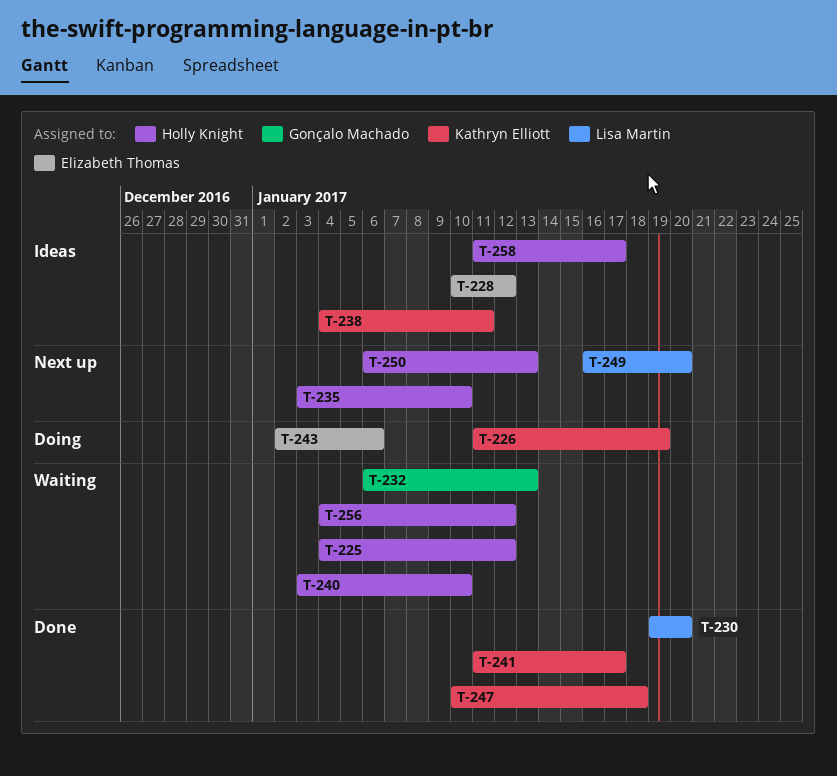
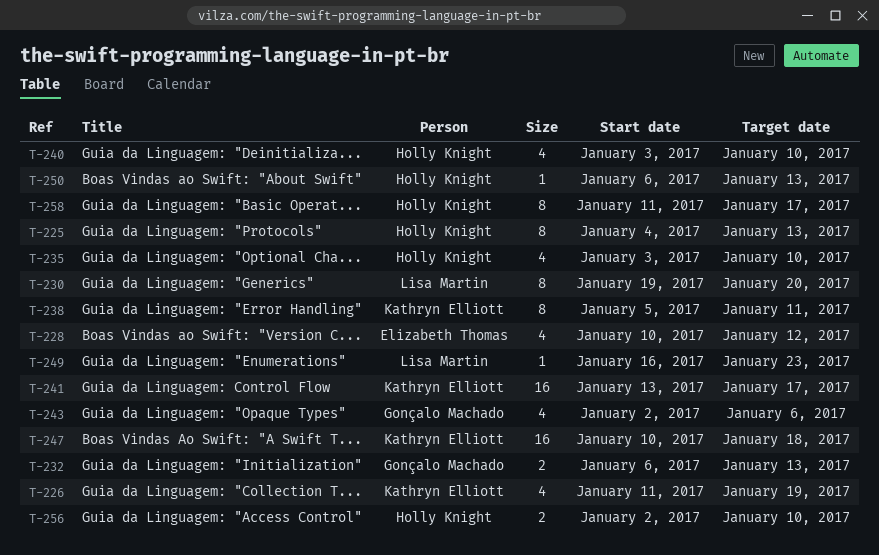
T-225, due: Jan 12 -> Jan 13
T-238, start: Jan 4 -> Jan 5
T-241, start: Jan 11 -> Jan 13
T-243, owner: Elizabeth Thomas -> Gonçalo Machado
T-249, due: Jan 20 -> Jan 23
T-256, start: Jan 4 -> Jan 2
T-256, due: Jan 12 -> Jan 10

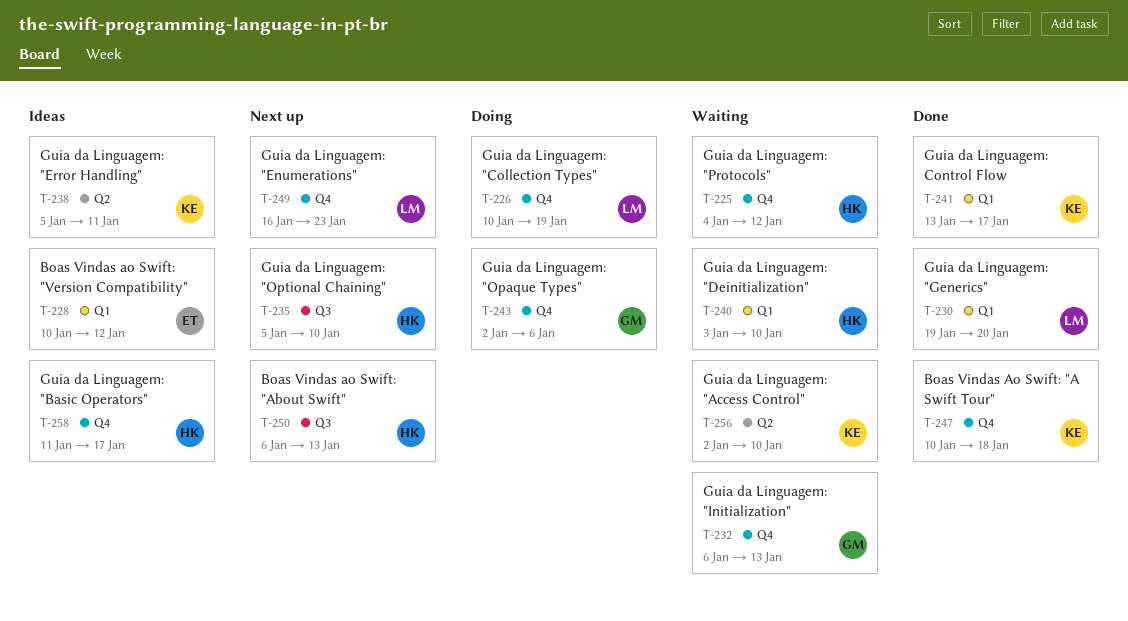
T-225, due: Jan 13 -> Jan 12
T-226, owner: Kathryn Elliott -> Lisa Martin
T-226, start: Jan 11 -> Jan 10
T-235, start: Jan 3 -> Jan 5
T-256, owner: Holly Knight -> Kathryn Elliott

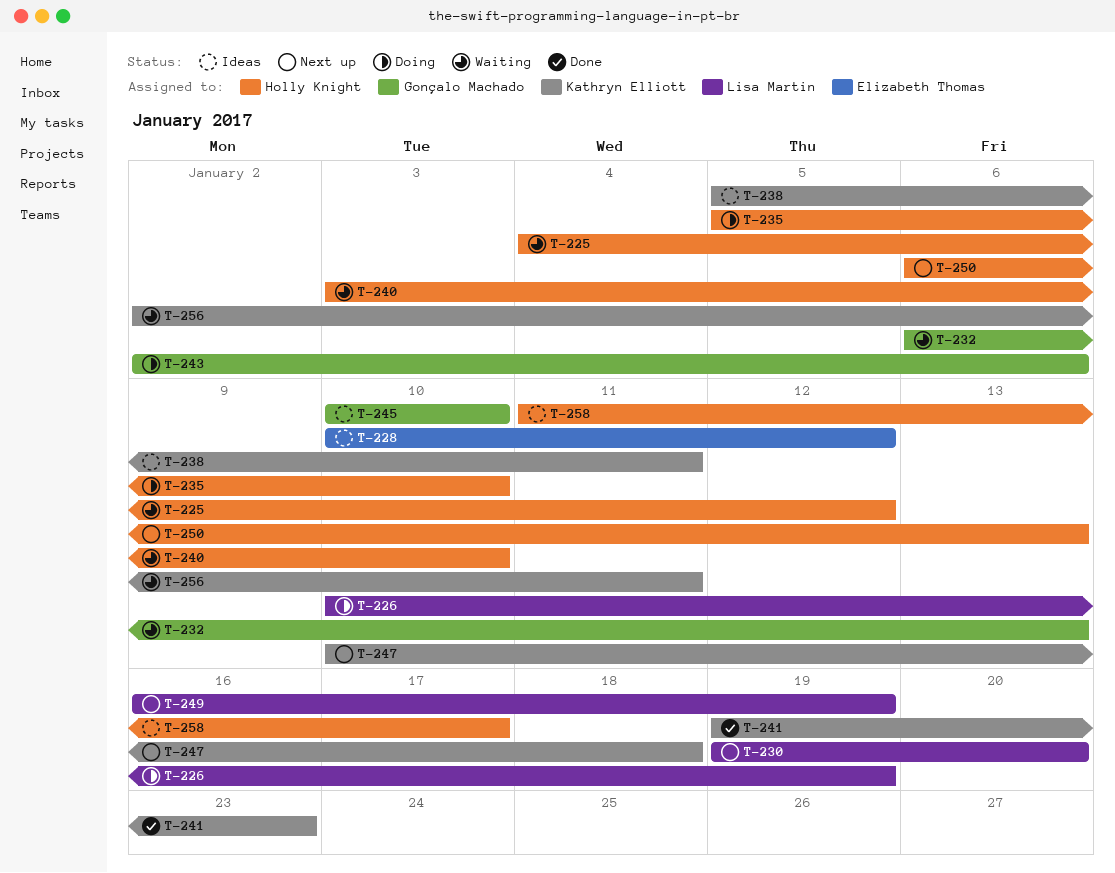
T-230, status: Done -> Next up
T-235, status: Next up -> Doing
T-241, start: Jan 13 -> Jan 19
T-241, due: Jan 17 -> Jan 23
T-245: none -> present
T-247, status: Done -> Next up
T-249, due: Jan 23 -> Jan 19
T-256, due: Jan 10 -> Jan 11

